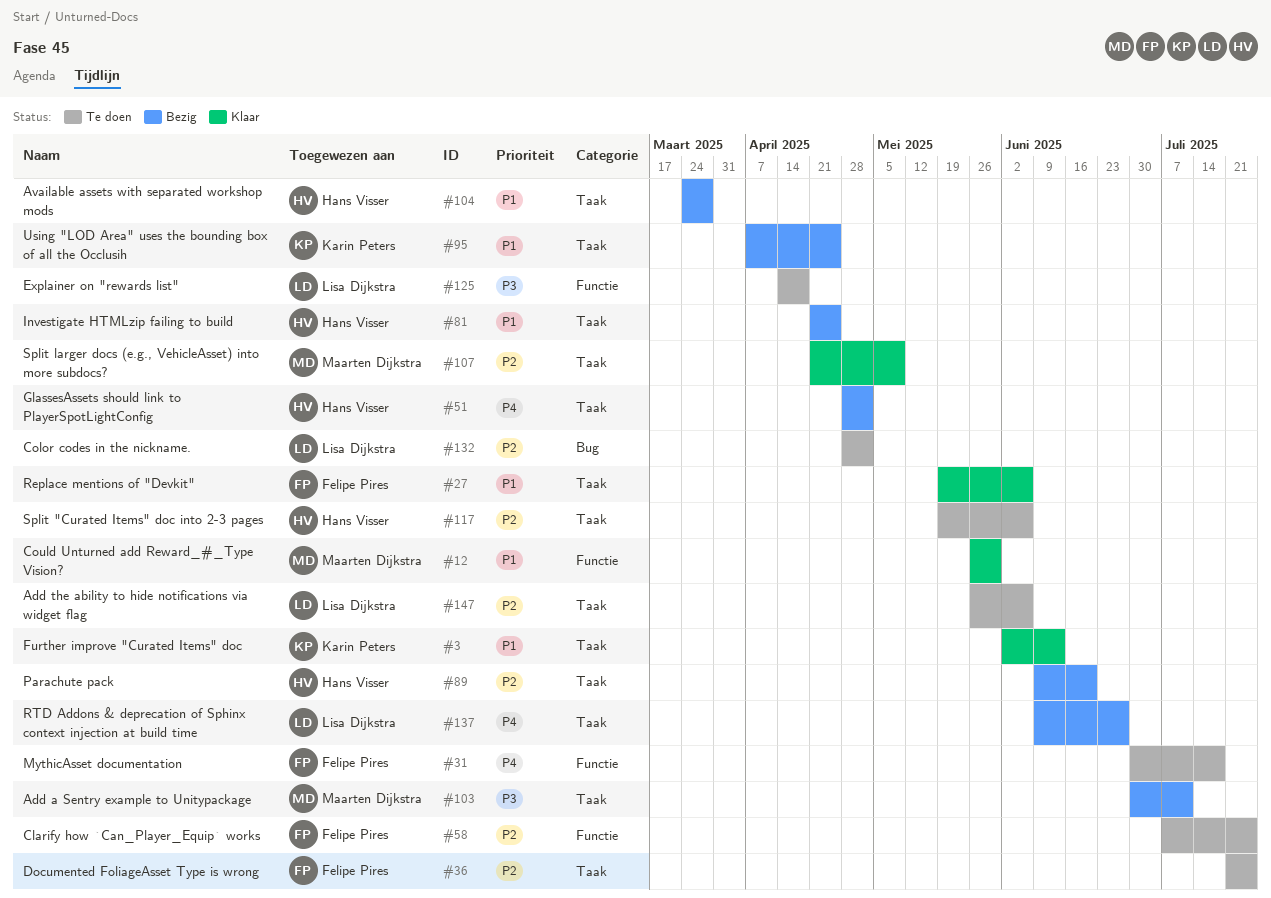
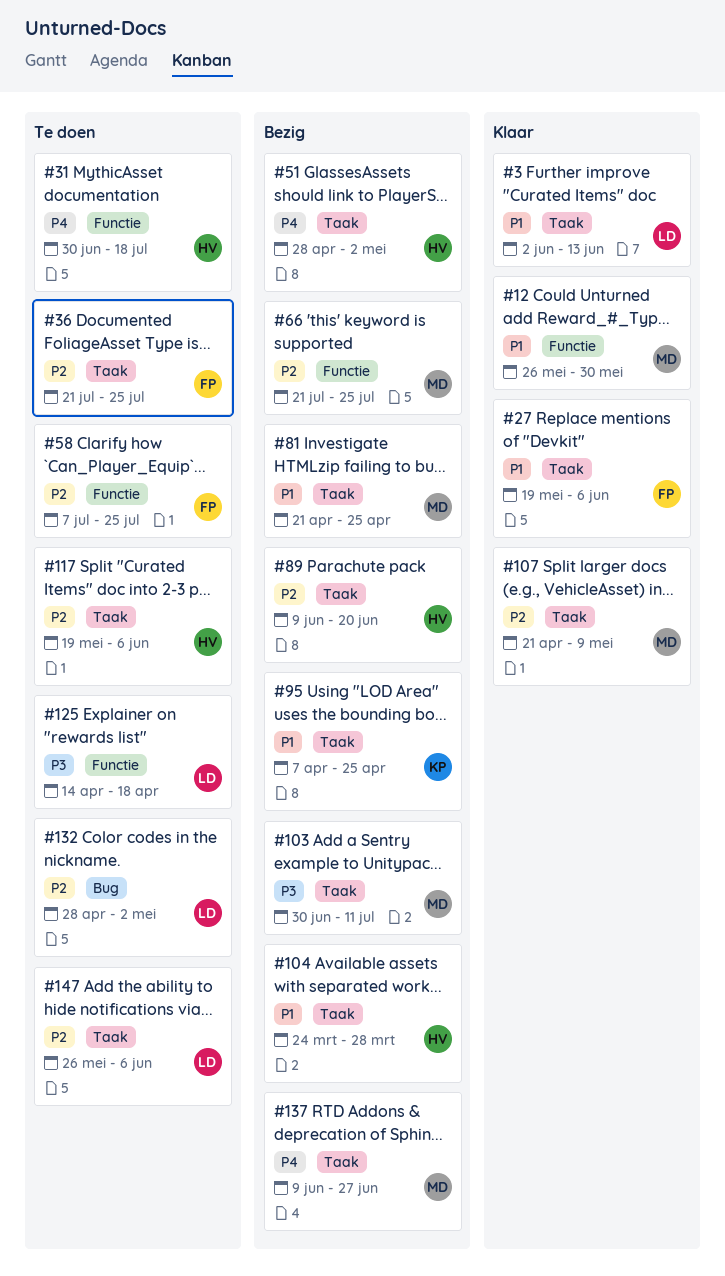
#3, owner: Karin Peters -> Lisa Dijkstra
#31, owner: Felipe Pires -> Hans Visser
#66: none -> present
#81, owner: Hans Visser -> Maarten Dijkstra
#137, owner: Lisa Dijkstra -> Maarten Dijkstra

